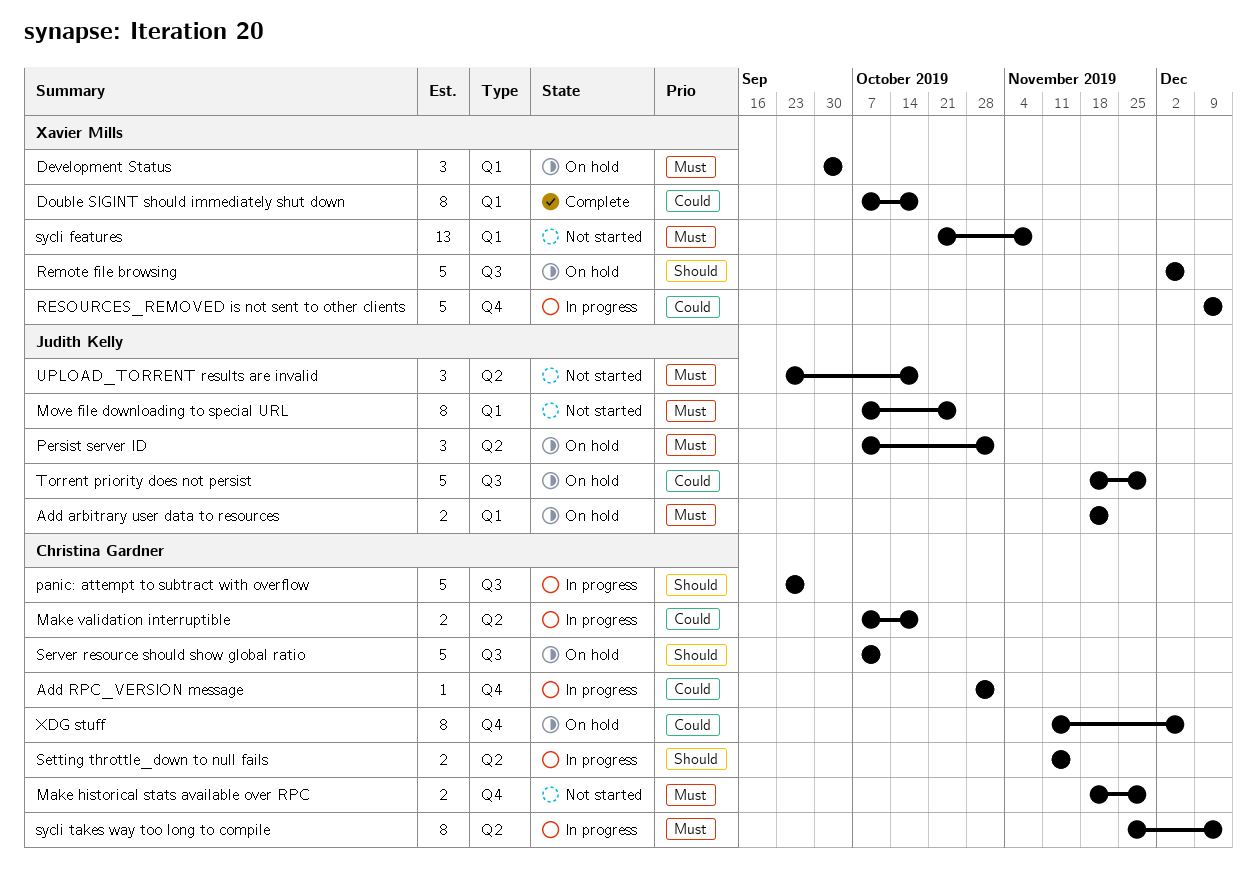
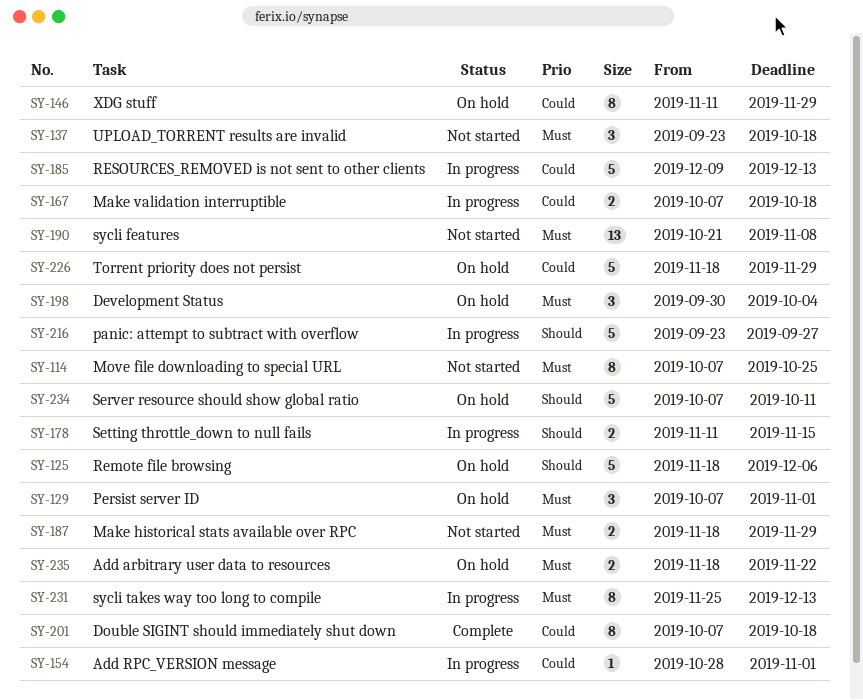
Remote file browsing, start: Dec 2 -> Nov 18
XDG stuff, due: Dec 6 -> Nov 29

